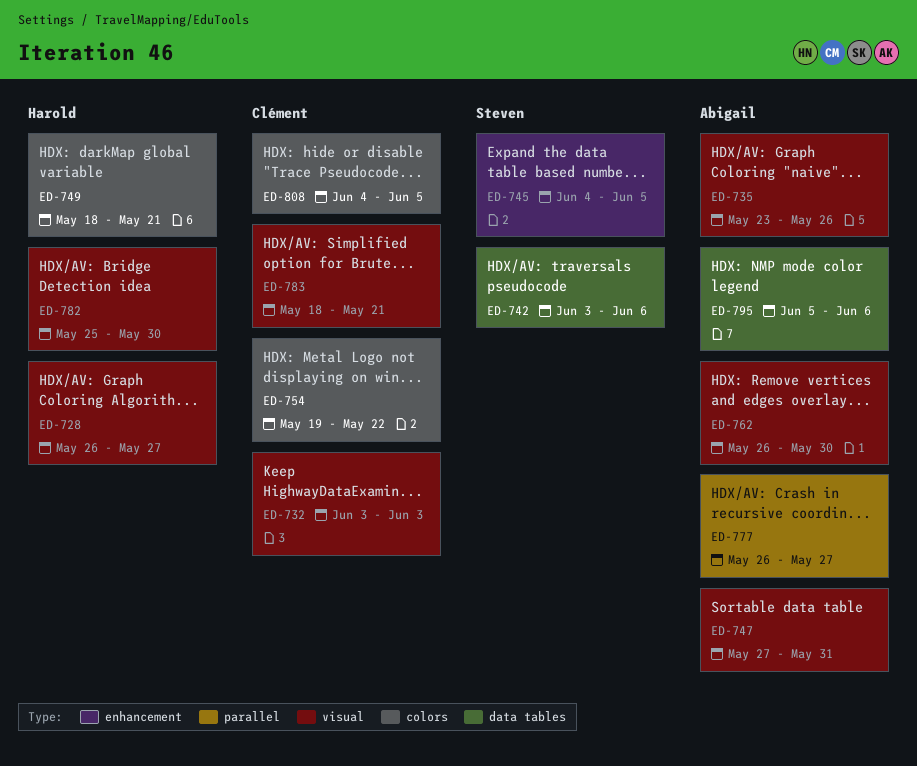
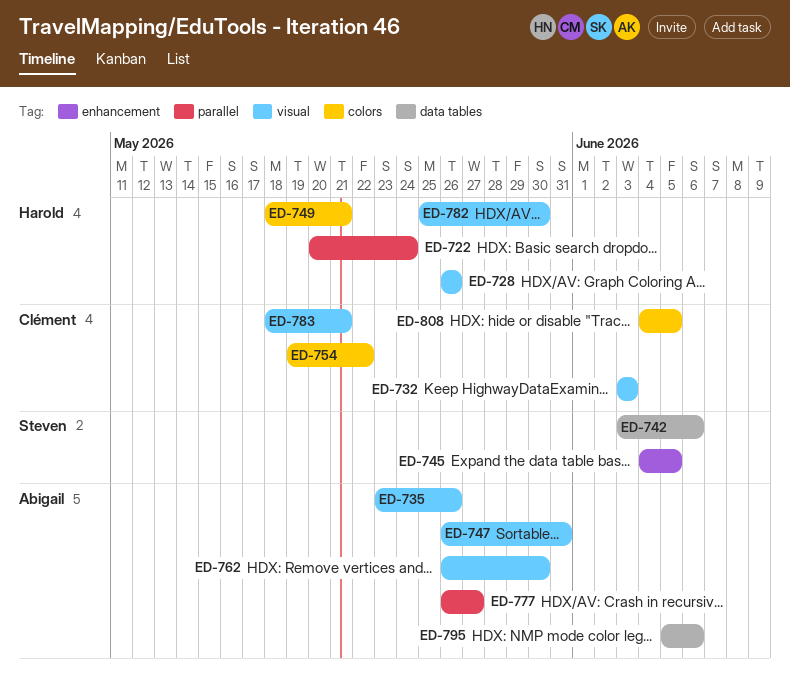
ED-722: none -> present
ED-728, due: May 27 -> May 26
ED-747, start: May 27 -> May 26

